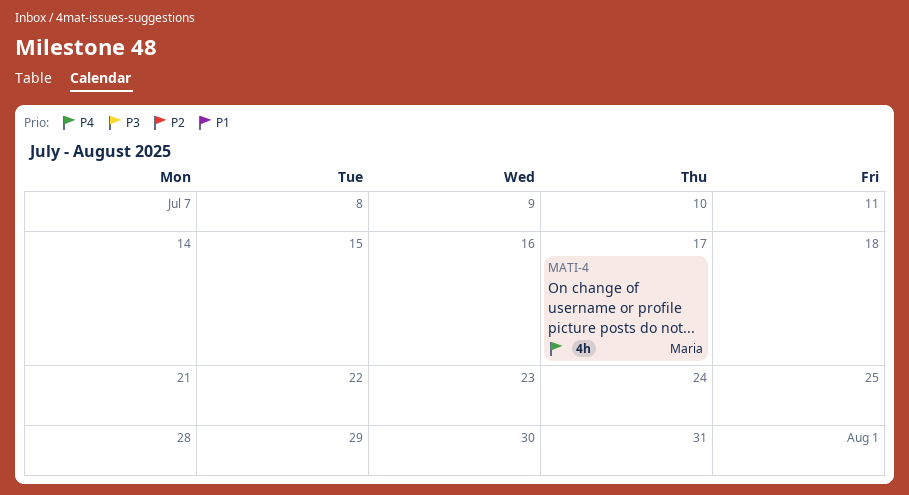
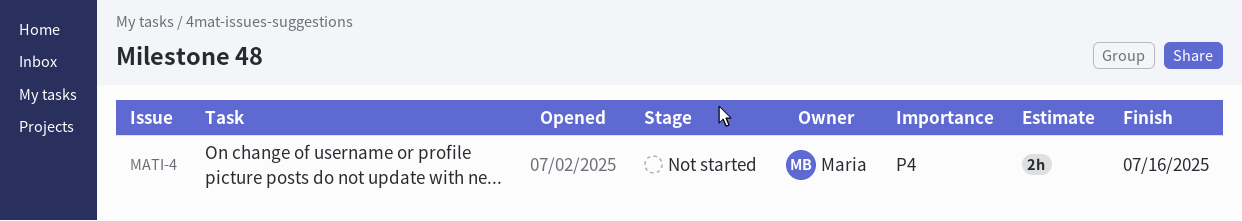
MATI-4, estimate: 4h -> 2h
MATI-4, due: Jul 17 -> Jul 16

